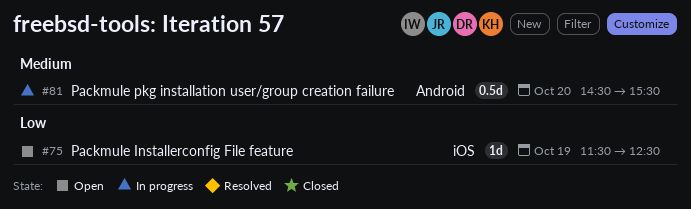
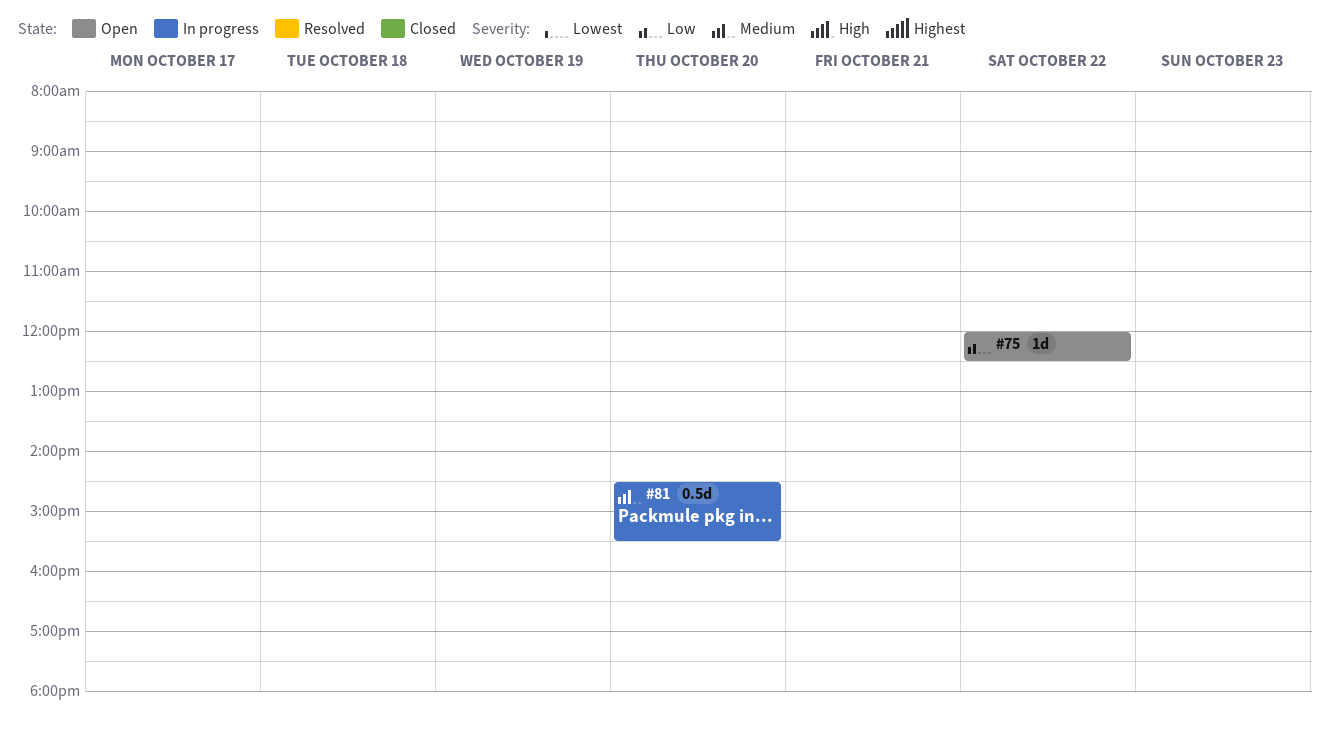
#75, day: Oct 19 -> Oct 22
#75, begins: 11:30 -> 12:00

